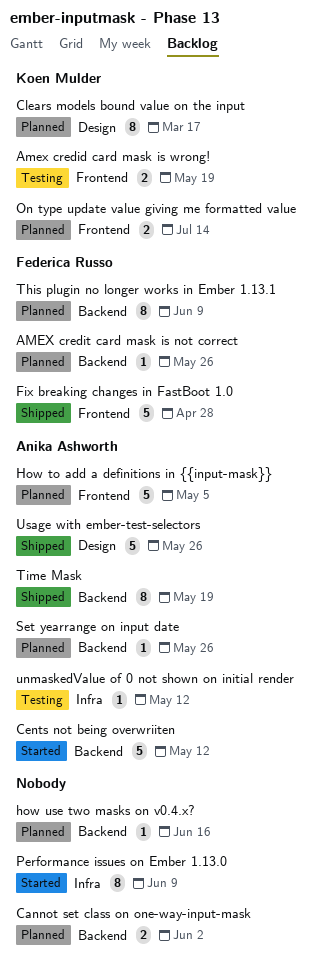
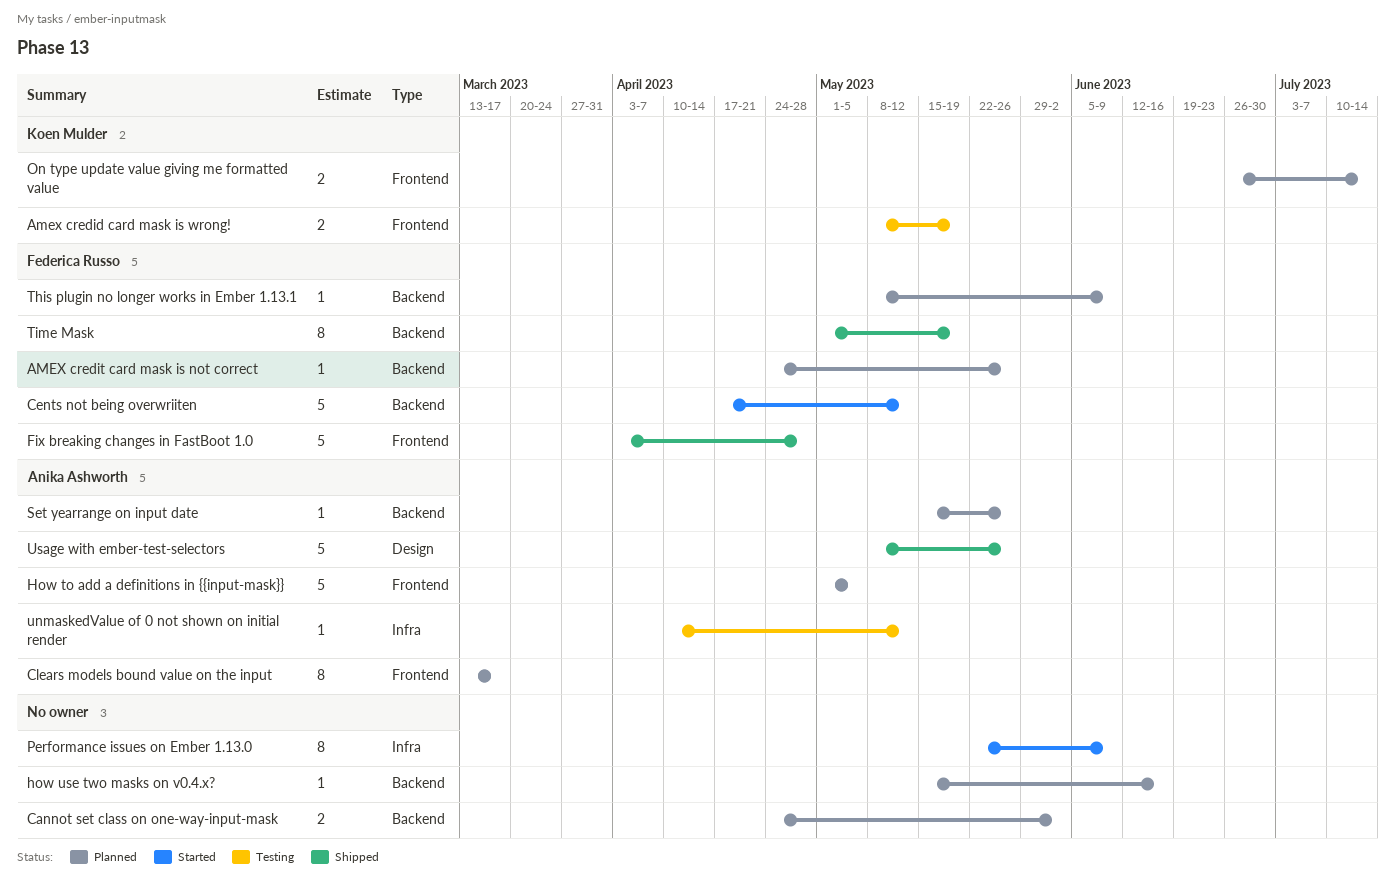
Cents not being overwriiten, owner: Anika Ashworth -> Federica Russo
Clears models bound value on the input, owner: Koen Mulder -> Anika Ashworth
Clears models bound value on the input, label: Design -> Frontend
This plugin no longer works in Ember 1.13.1, estimate: 8 -> 1
Time Mask, owner: Anika Ashworth -> Federica Russo

